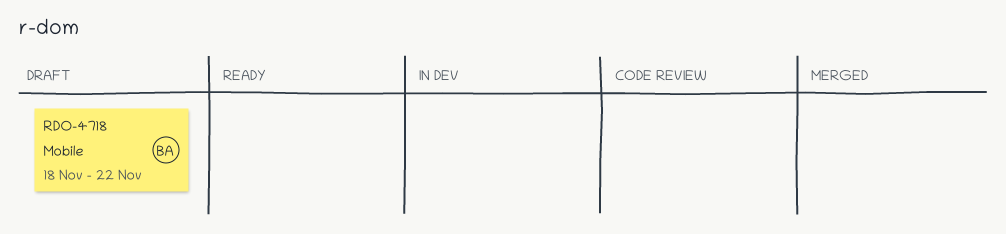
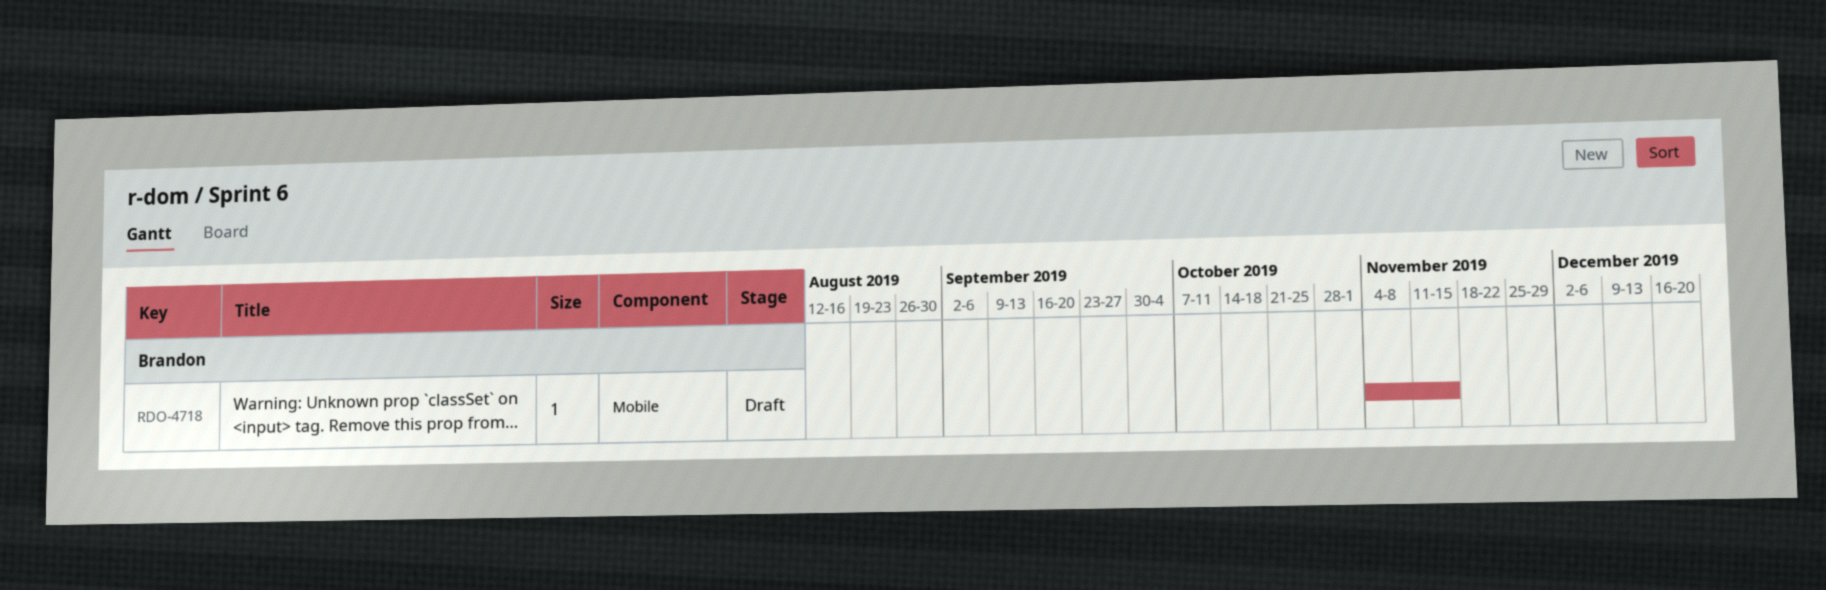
RDO-4718, start: Nov 18 -> Nov 4
RDO-4718, due: Nov 22 -> Nov 15

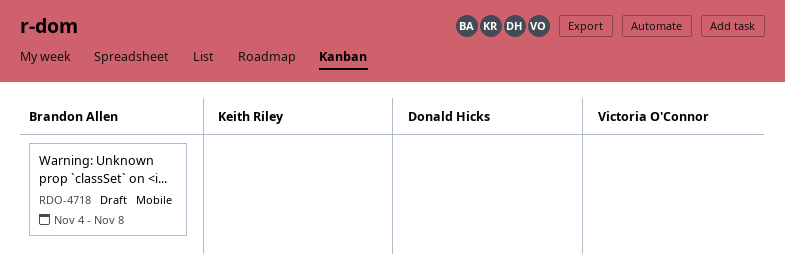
RDO-4718, due: Nov 15 -> Nov 8

